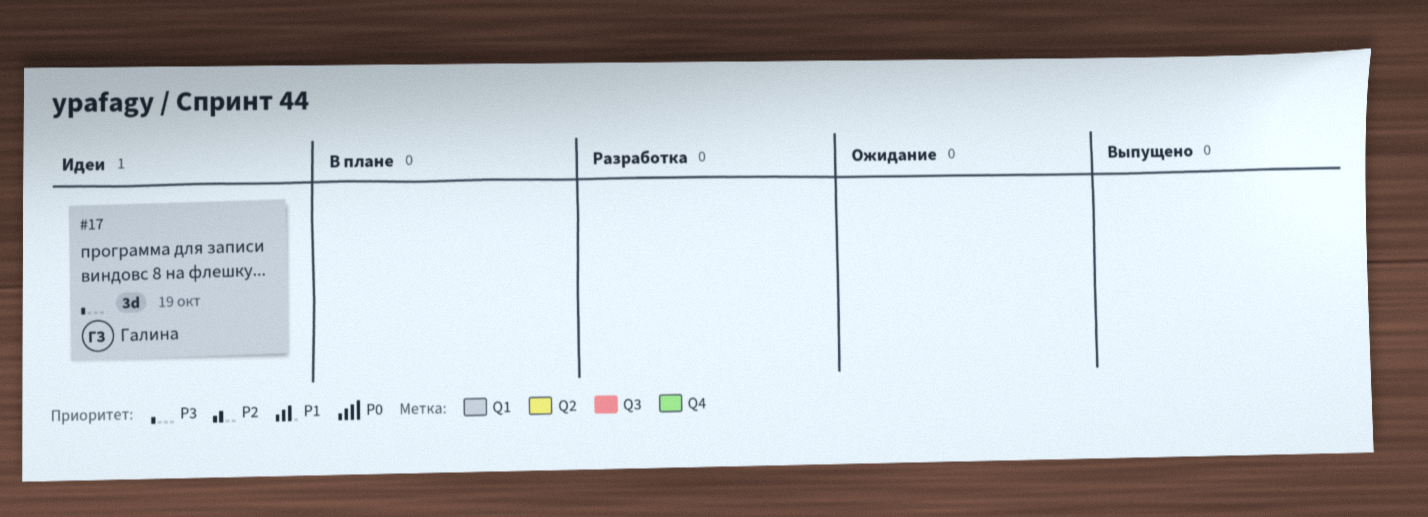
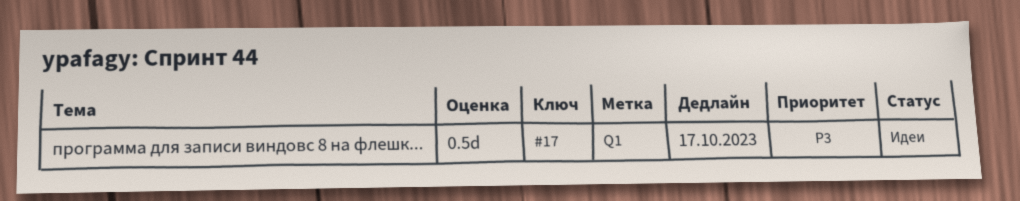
#17, estimate: 3d -> 0.5d
#17, due: Oct 19 -> Oct 17

